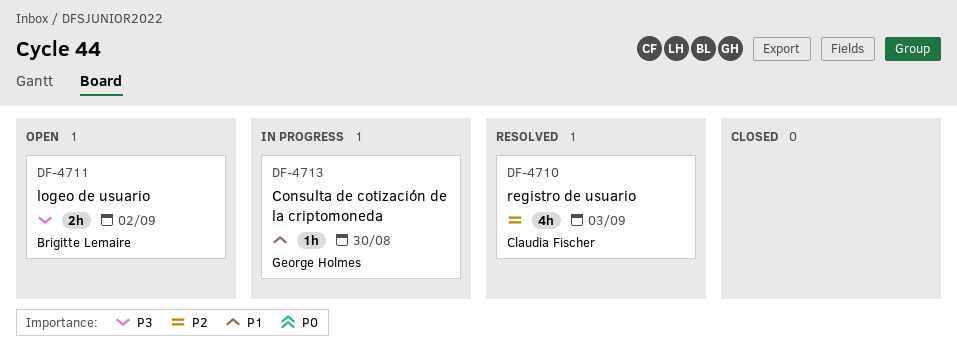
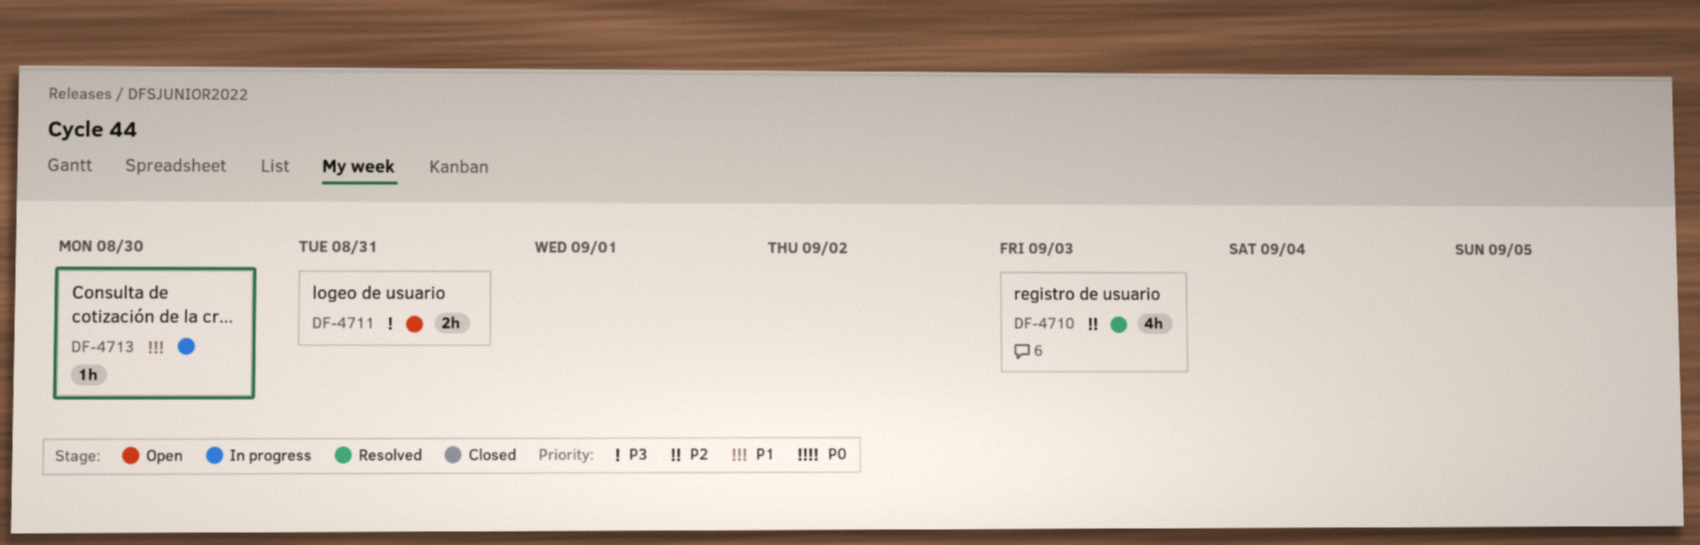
DF-4711, due: Sep 2 -> Aug 31

